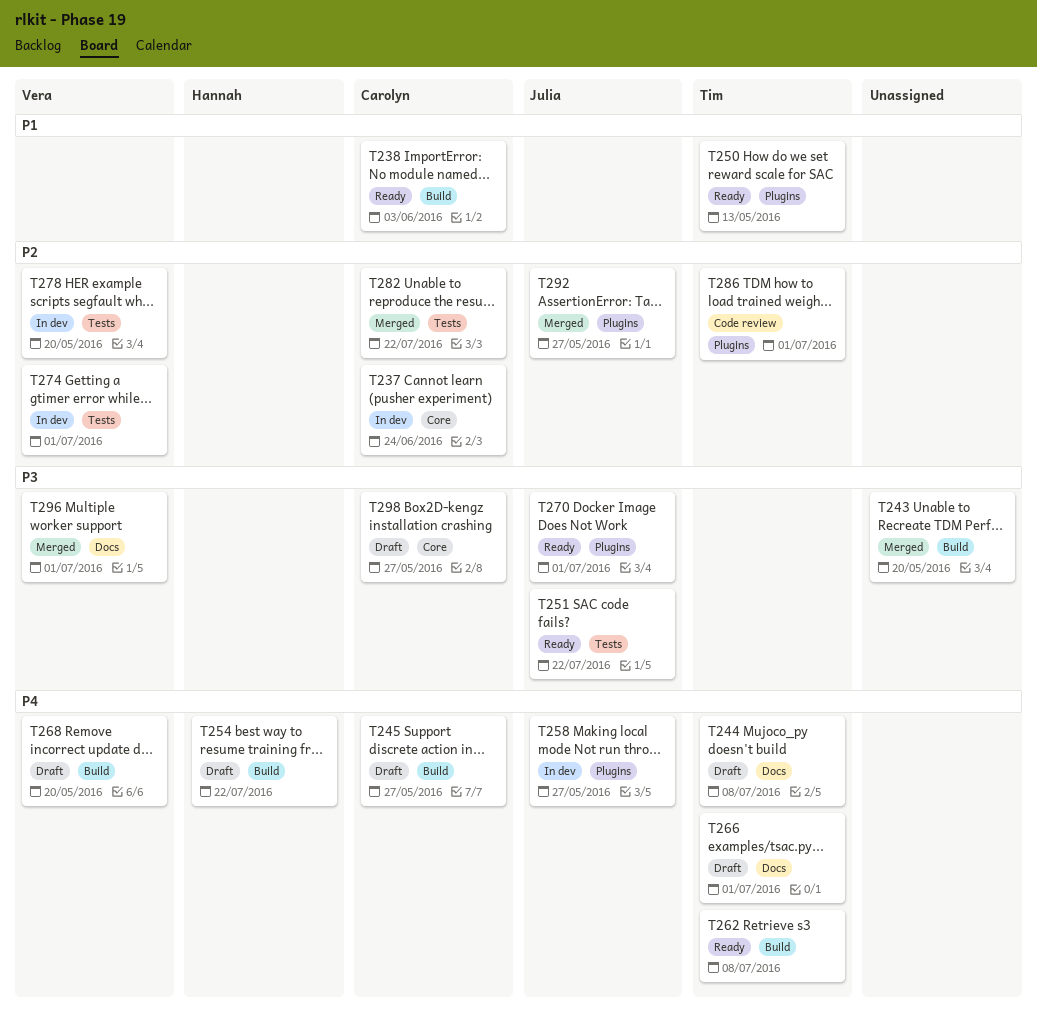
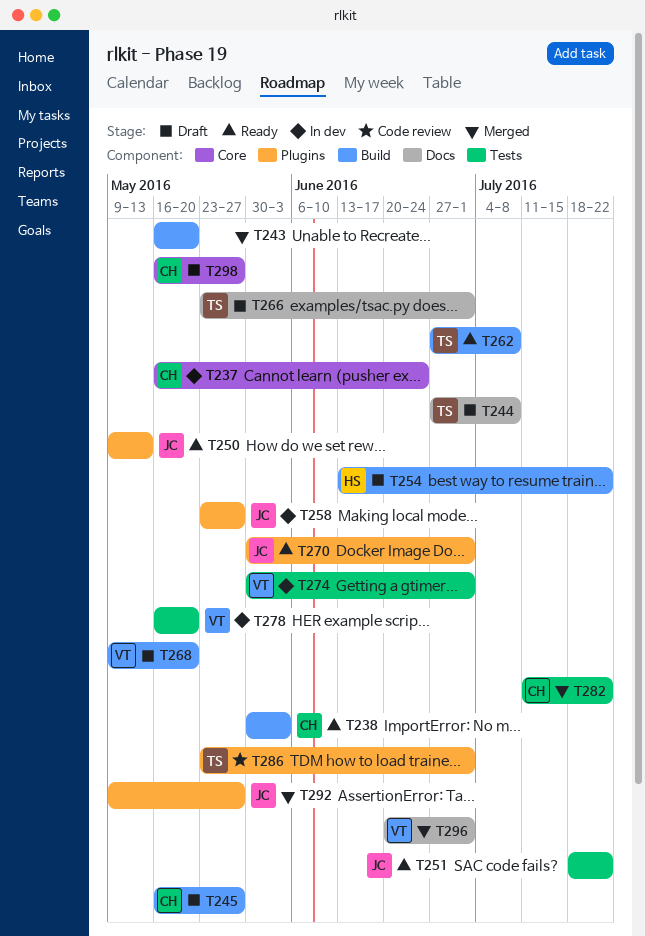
T250, owner: Tim -> Julia

